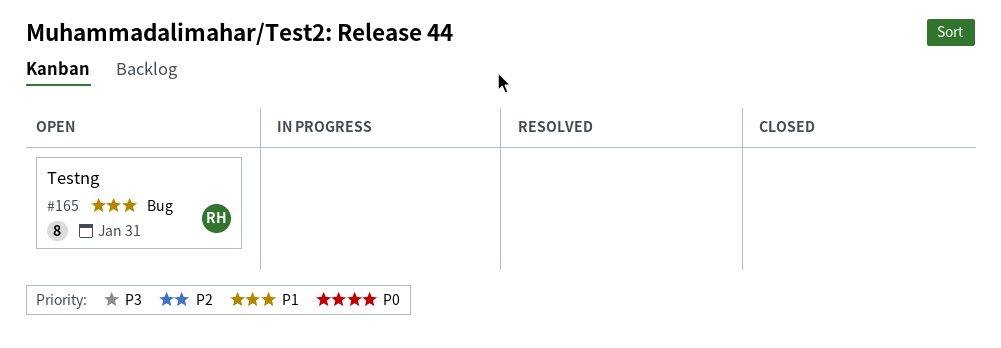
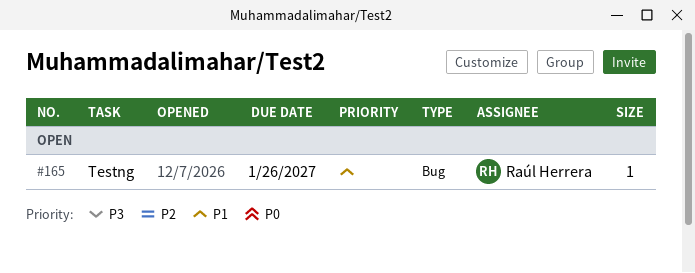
#165, estimate: 8 -> 1
#165, due: Jan 31 -> Jan 26

